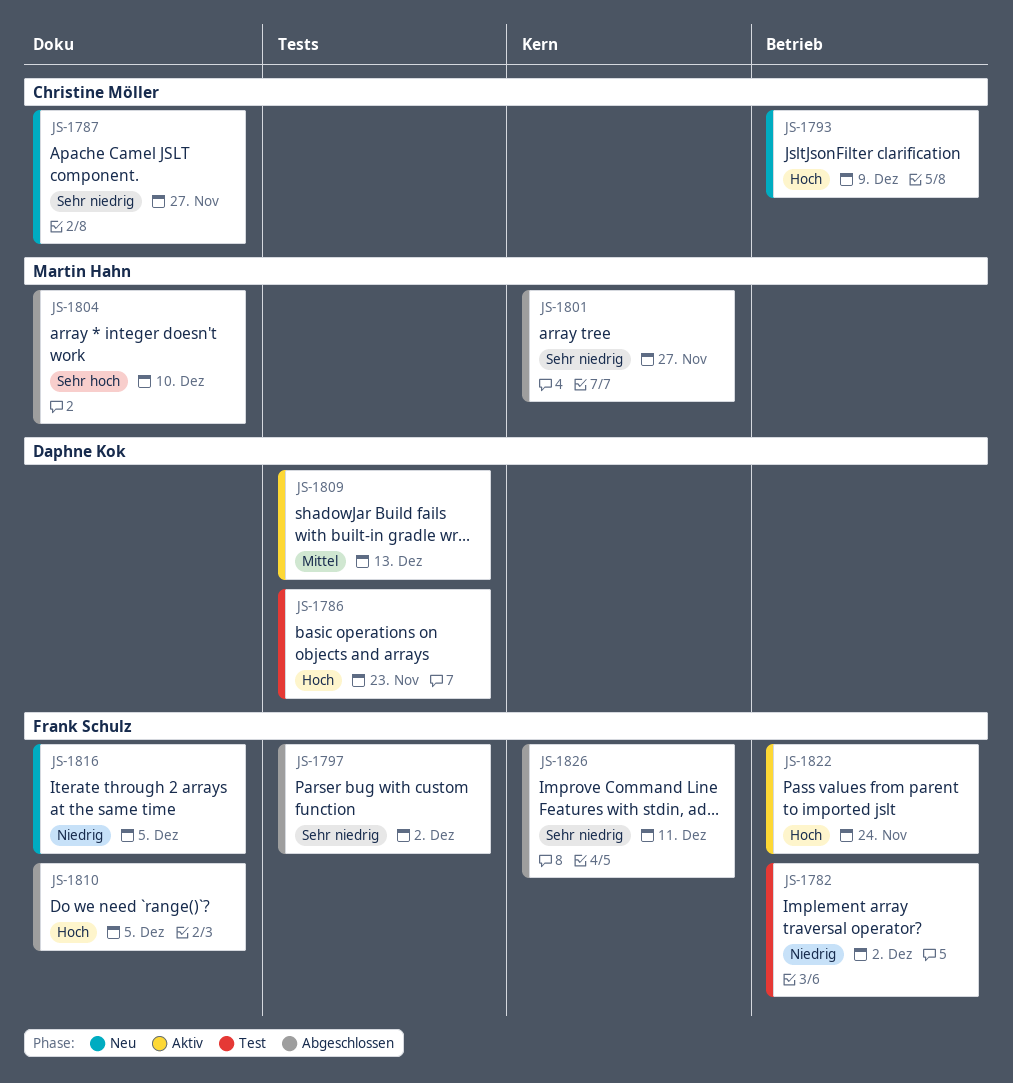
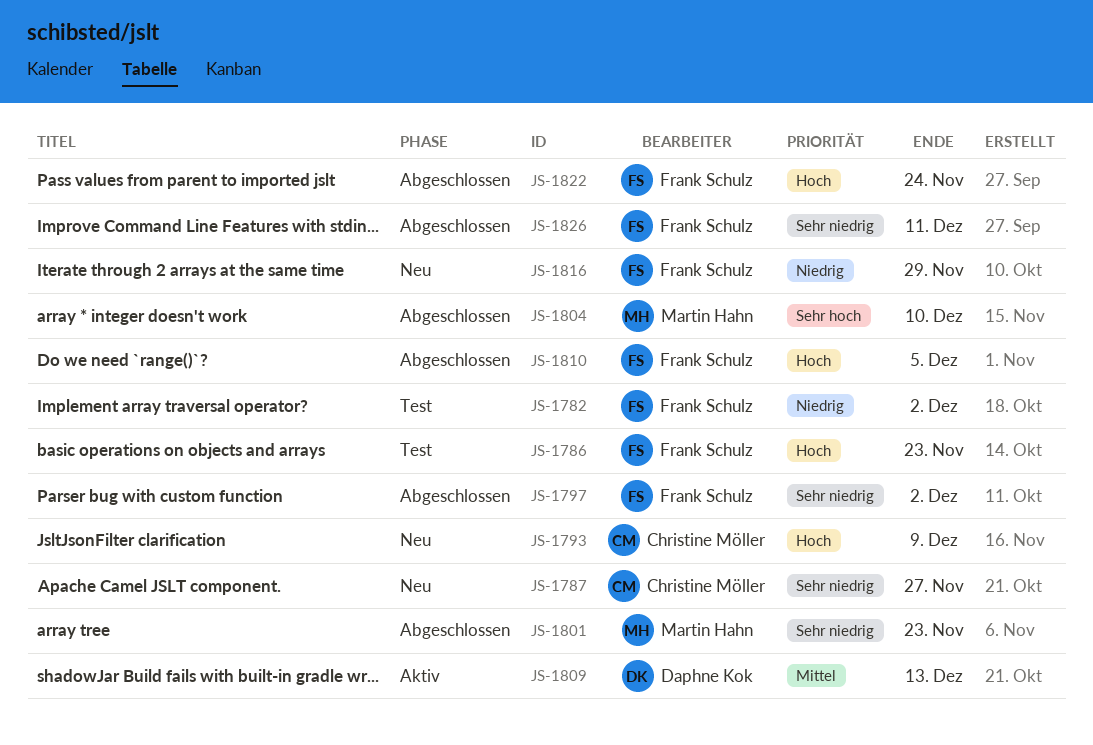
JS-1786, owner: Daphne Kok -> Frank Schulz
JS-1801, due: Nov 27 -> Nov 23
JS-1816, due: Dec 5 -> Nov 29
JS-1822, status: Aktiv -> Abgeschlossen

